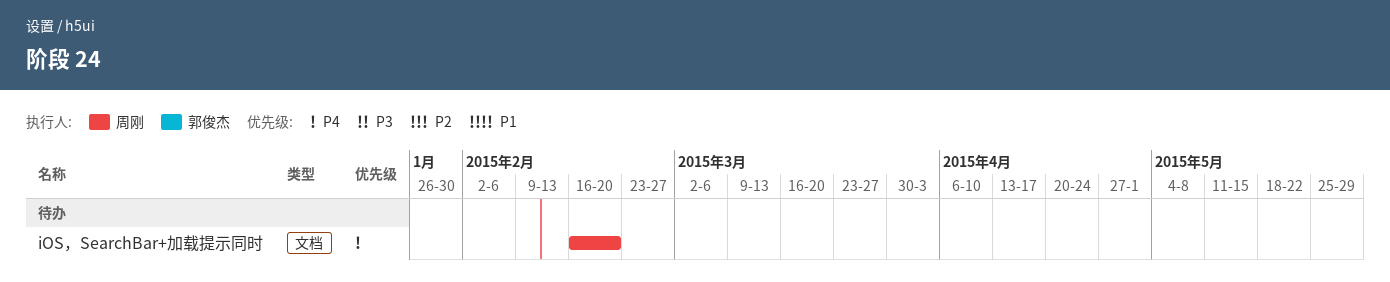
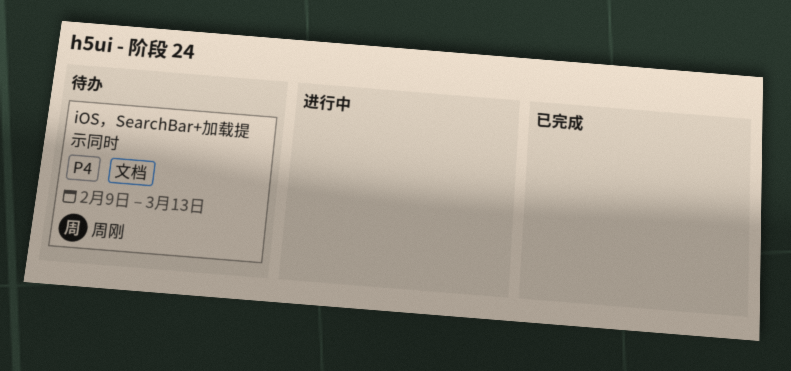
iOS，SearchBar+加载提示同时, start: Feb 16 -> Feb 9
iOS，SearchBar+加载提示同时, due: Feb 20 -> Mar 13

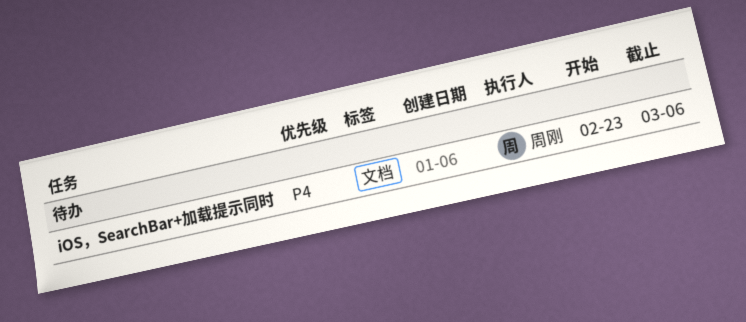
iOS，SearchBar+加载提示同时, start: Feb 9 -> Feb 23
iOS，SearchBar+加载提示同时, due: Mar 13 -> Mar 6

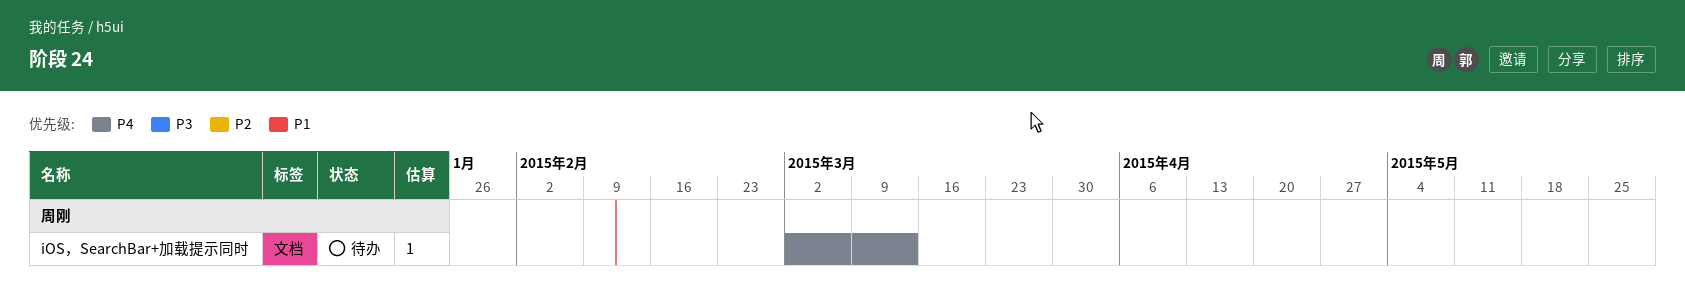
iOS，SearchBar+加载提示同时, start: Feb 23 -> Mar 2
iOS，SearchBar+加载提示同时, due: Mar 6 -> Mar 13

